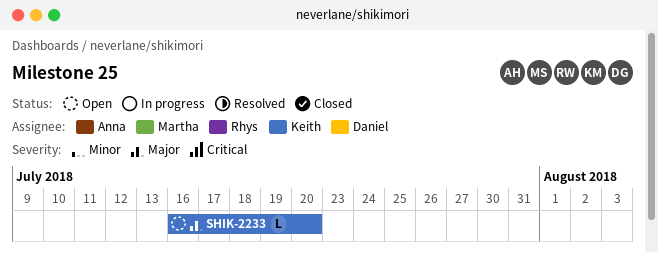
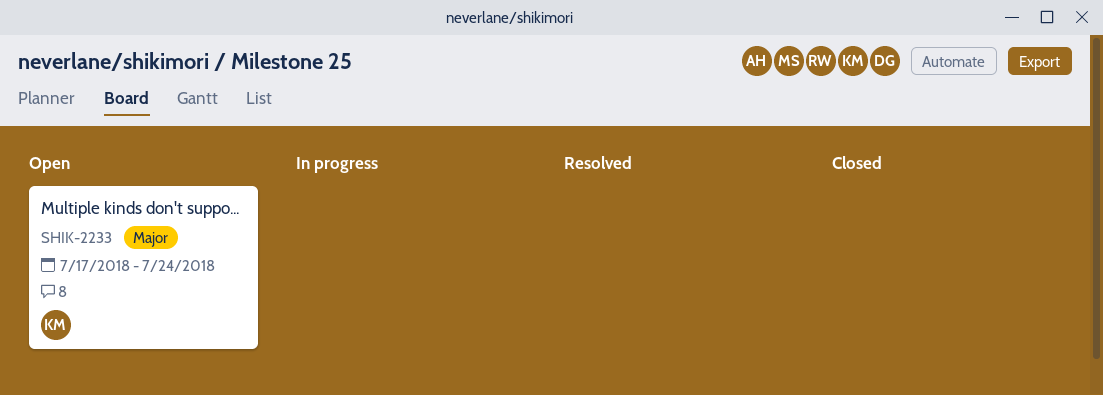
SHIK-2233, start: Jul 16 -> Jul 17
SHIK-2233, due: Jul 20 -> Jul 24

